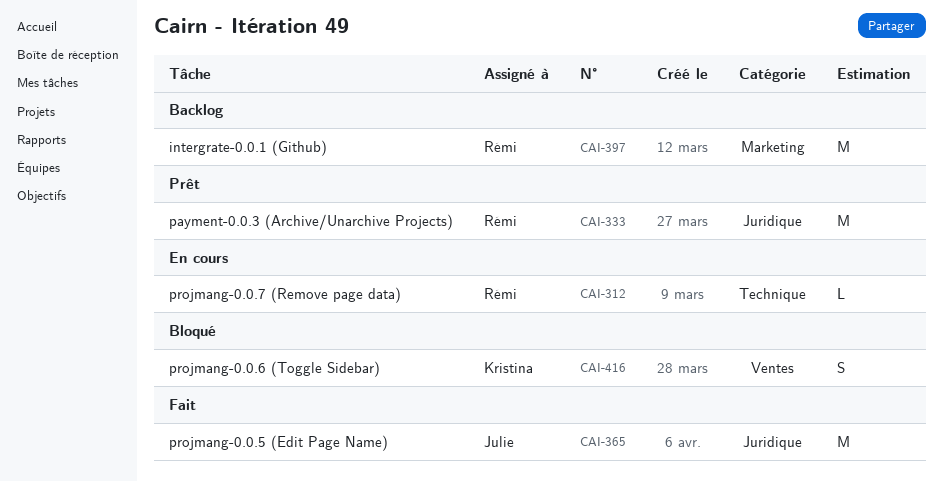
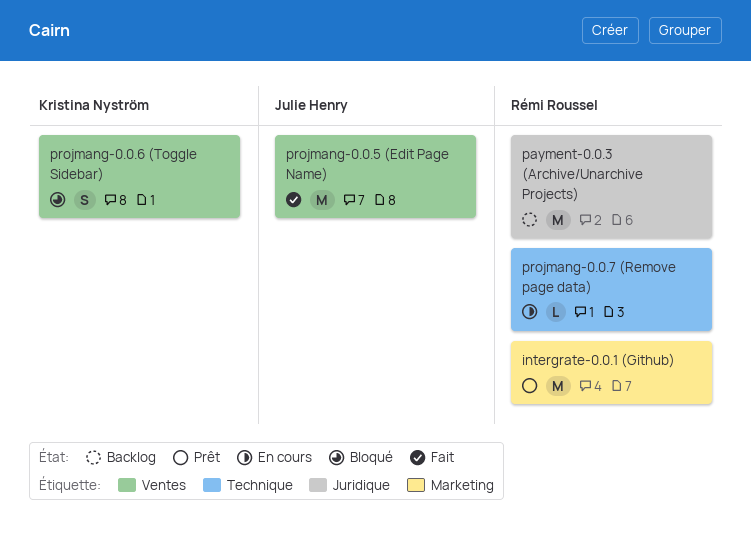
intergrate-0.0.1 (Github), status: Backlog -> Prêt
payment-0.0.3 (Archive/Unarchive Projects), status: Prêt -> Backlog
projmang-0.0.5 (Edit Page Name), label: Juridique -> Ventes

